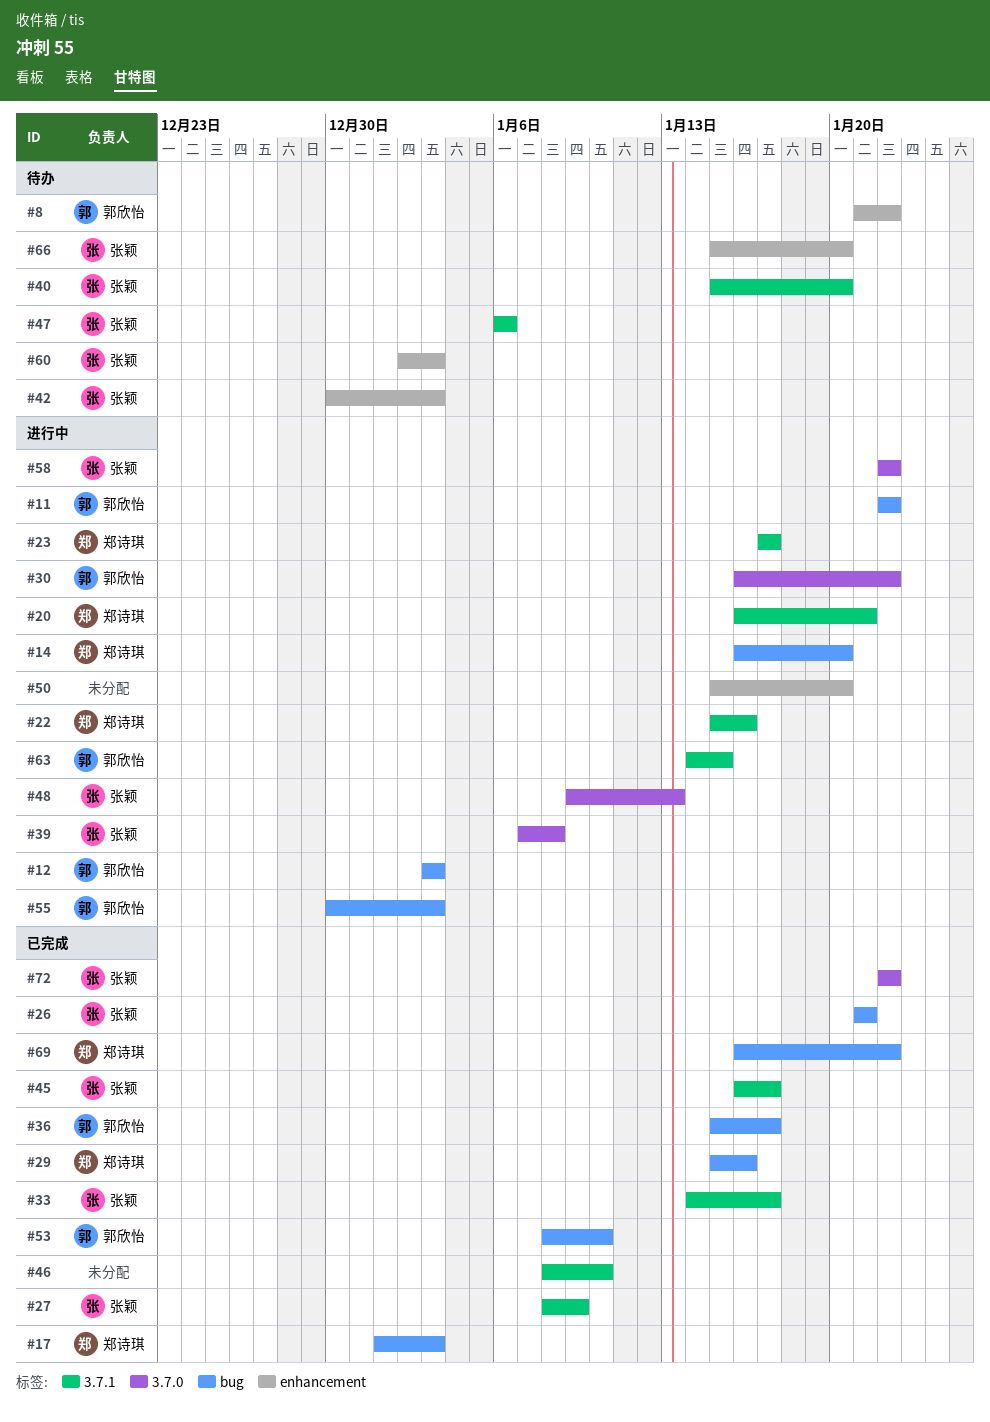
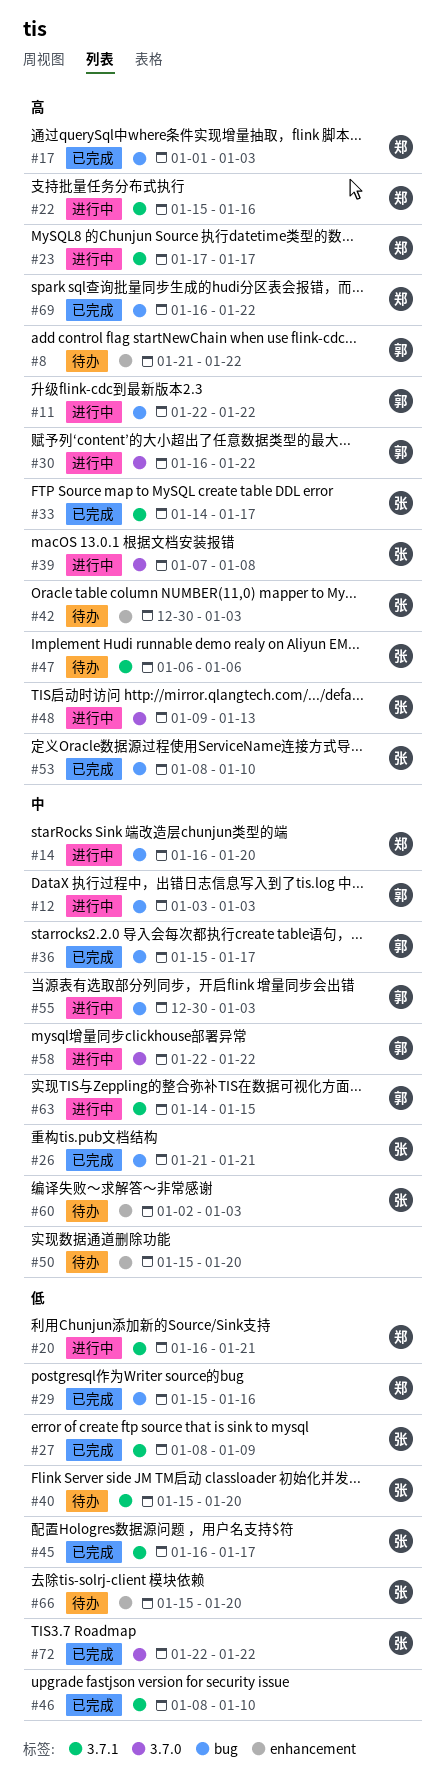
#50, status: 进行中 -> 待办
#53, owner: 郭欣怡 -> 张颖
#58, owner: 张颖 -> 郭欣怡

